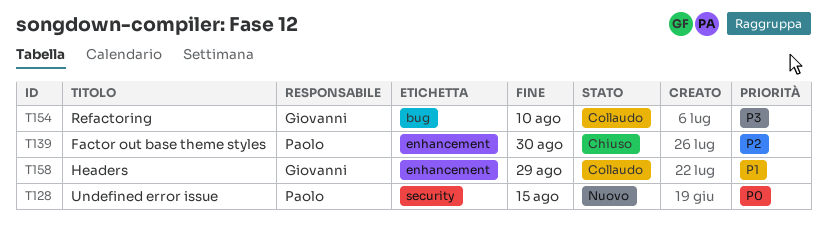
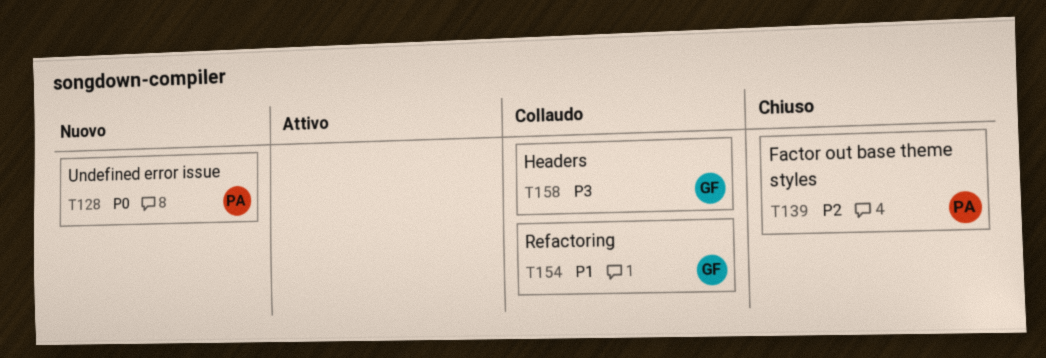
T154, priority: P3 -> P1
T158, priority: P1 -> P3

